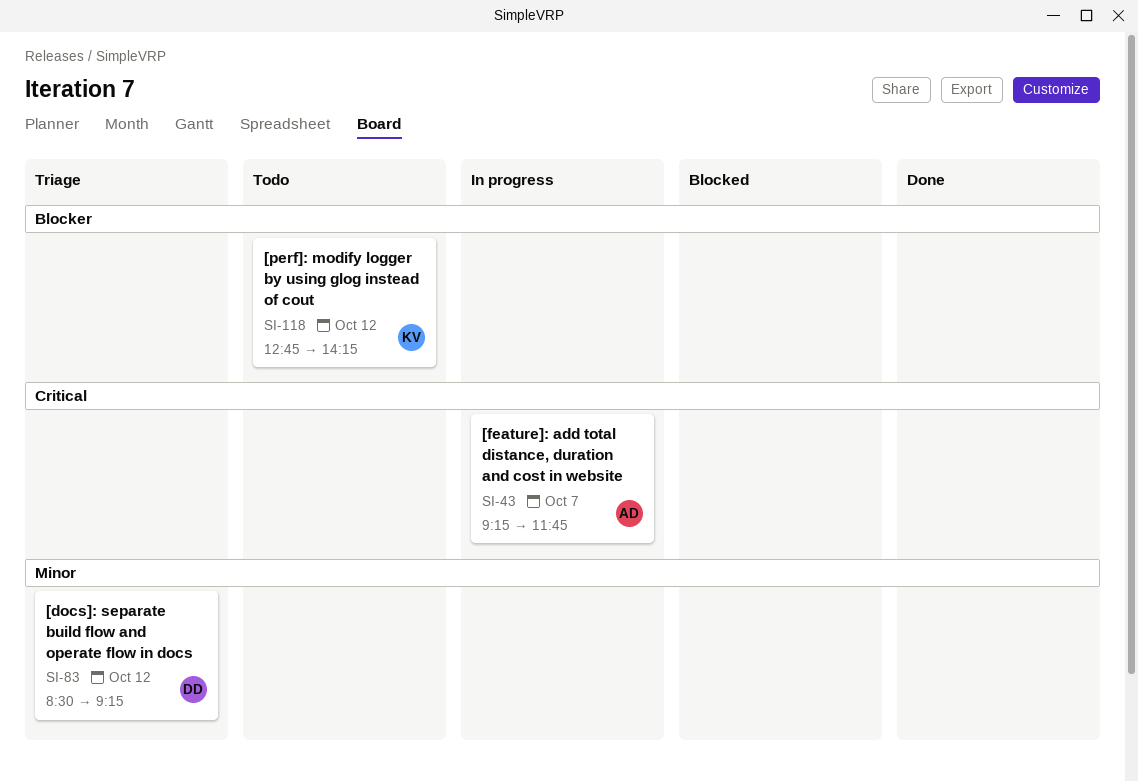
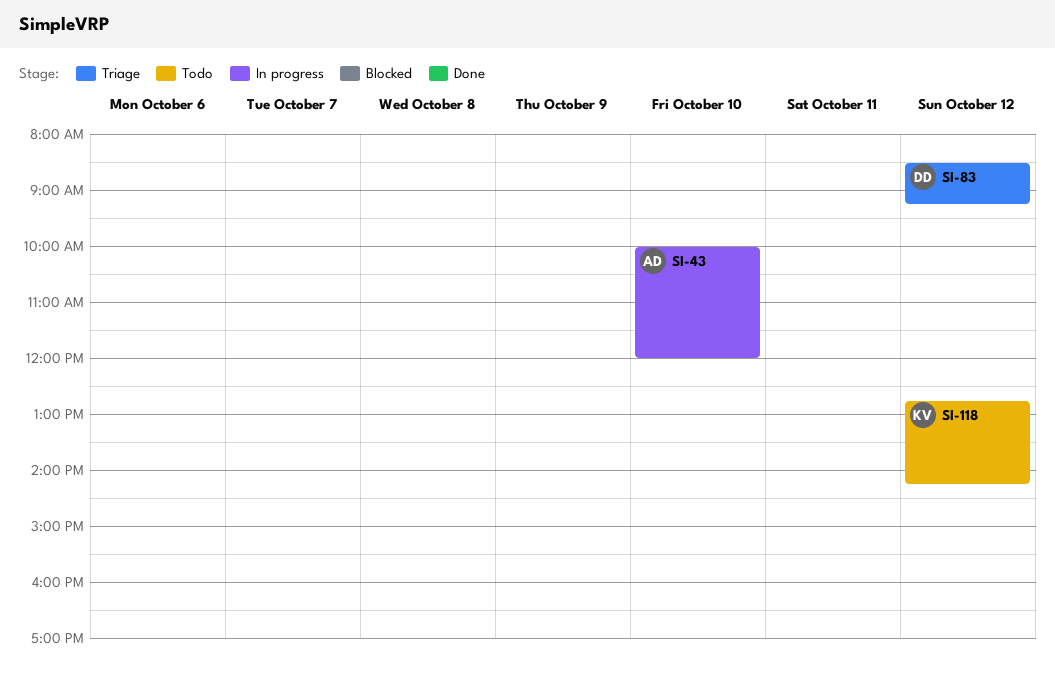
SI-43, day: Oct 7 -> Oct 10
SI-43, begins: 09:15 -> 10:00
SI-43, ends: 11:45 -> 12:00

